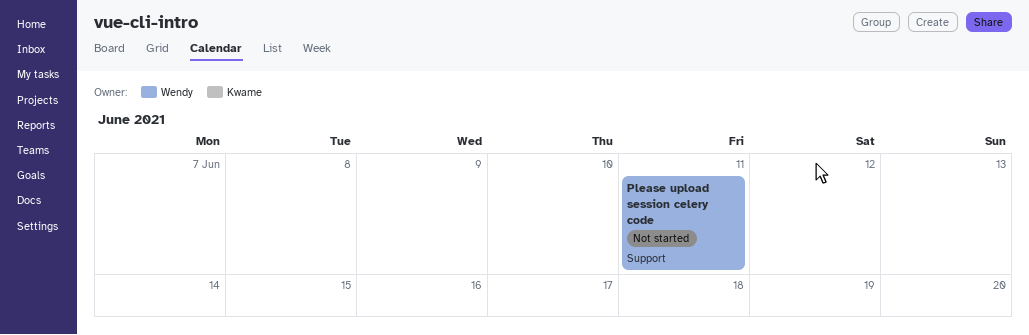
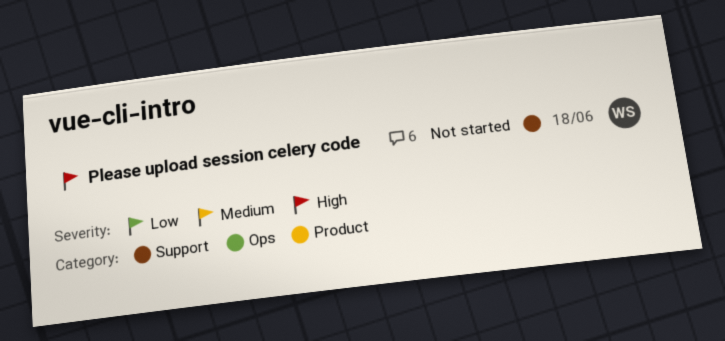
Please upload session celery code, due: Jun 11 -> Jun 18

